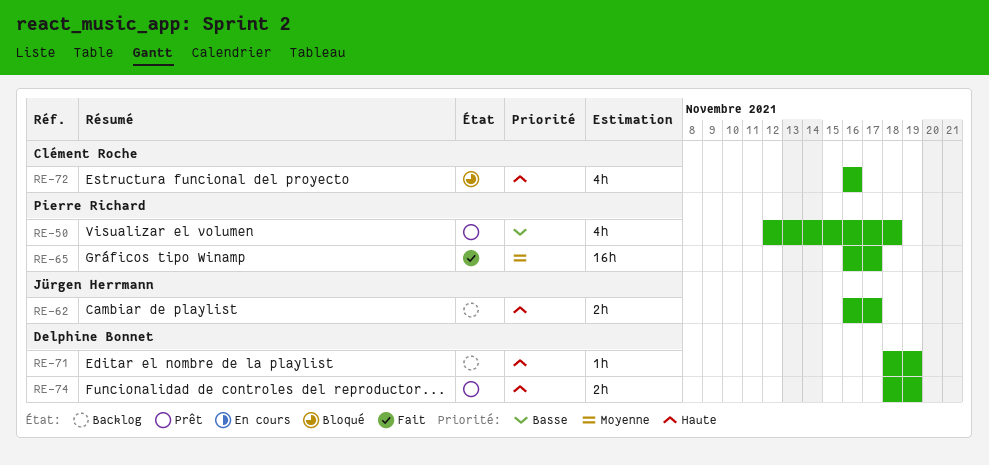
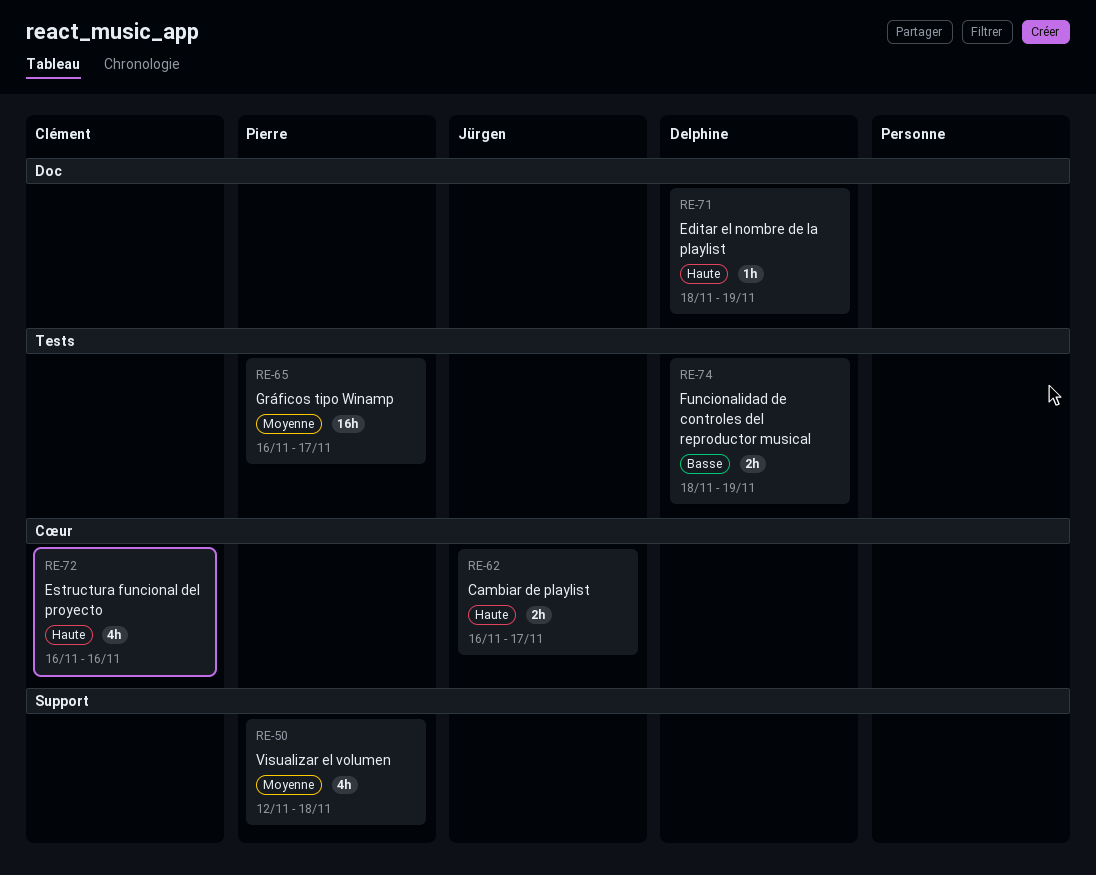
RE-50, priority: Basse -> Moyenne
RE-74, priority: Haute -> Basse

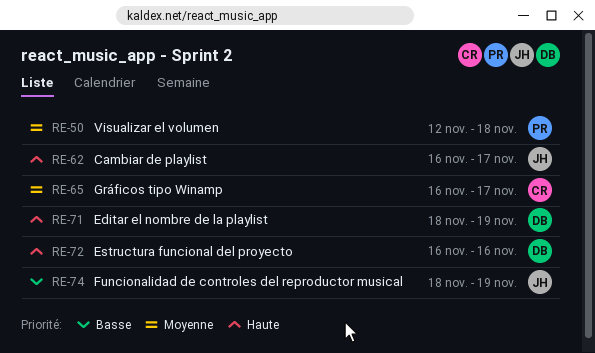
RE-65, owner: Pierre -> Clément
RE-72, owner: Clément -> Delphine
RE-74, owner: Delphine -> Jürgen

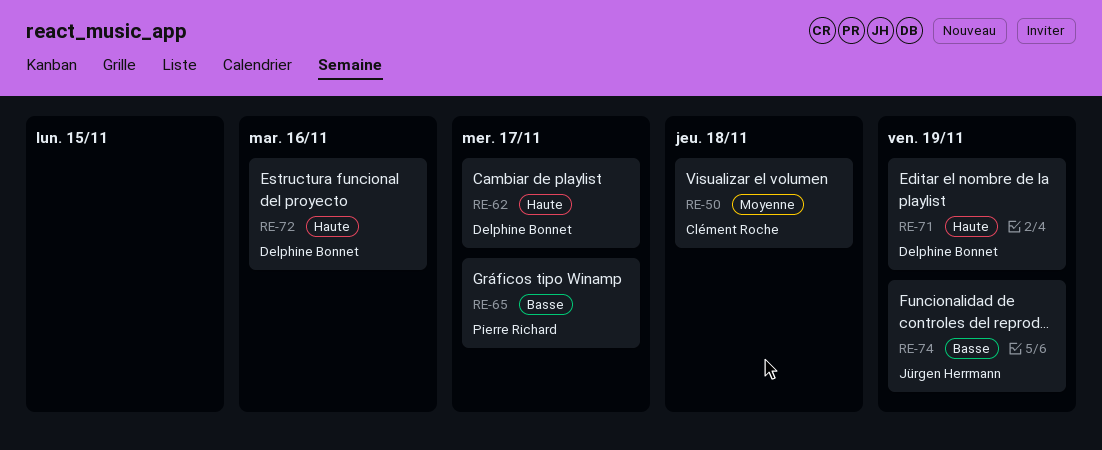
RE-50, owner: Pierre Richard -> Clément Roche
RE-62, owner: Jürgen Herrmann -> Delphine Bonnet
RE-65, owner: Clément Roche -> Pierre Richard
RE-65, priority: Moyenne -> Basse

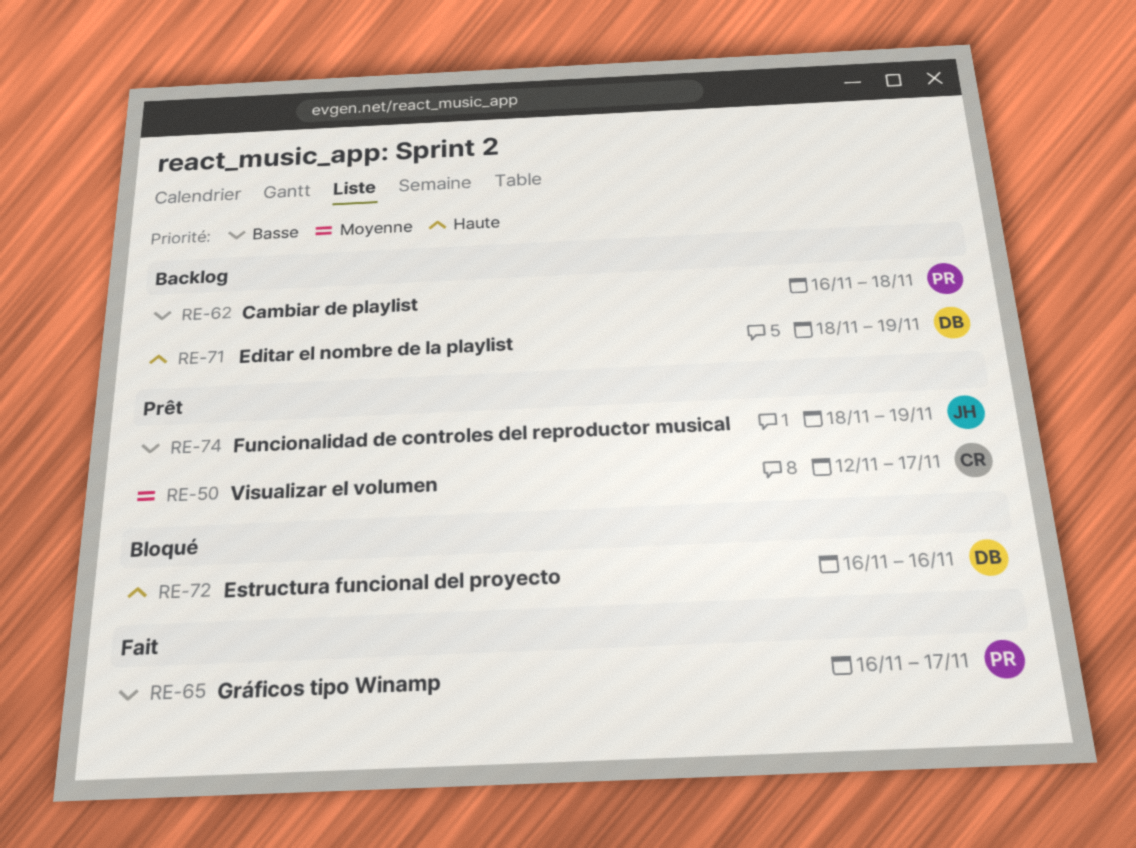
RE-50, due: Nov 18 -> Nov 17
RE-62, owner: Delphine Bonnet -> Pierre Richard
RE-62, priority: Haute -> Basse
RE-62, due: Nov 17 -> Nov 18

